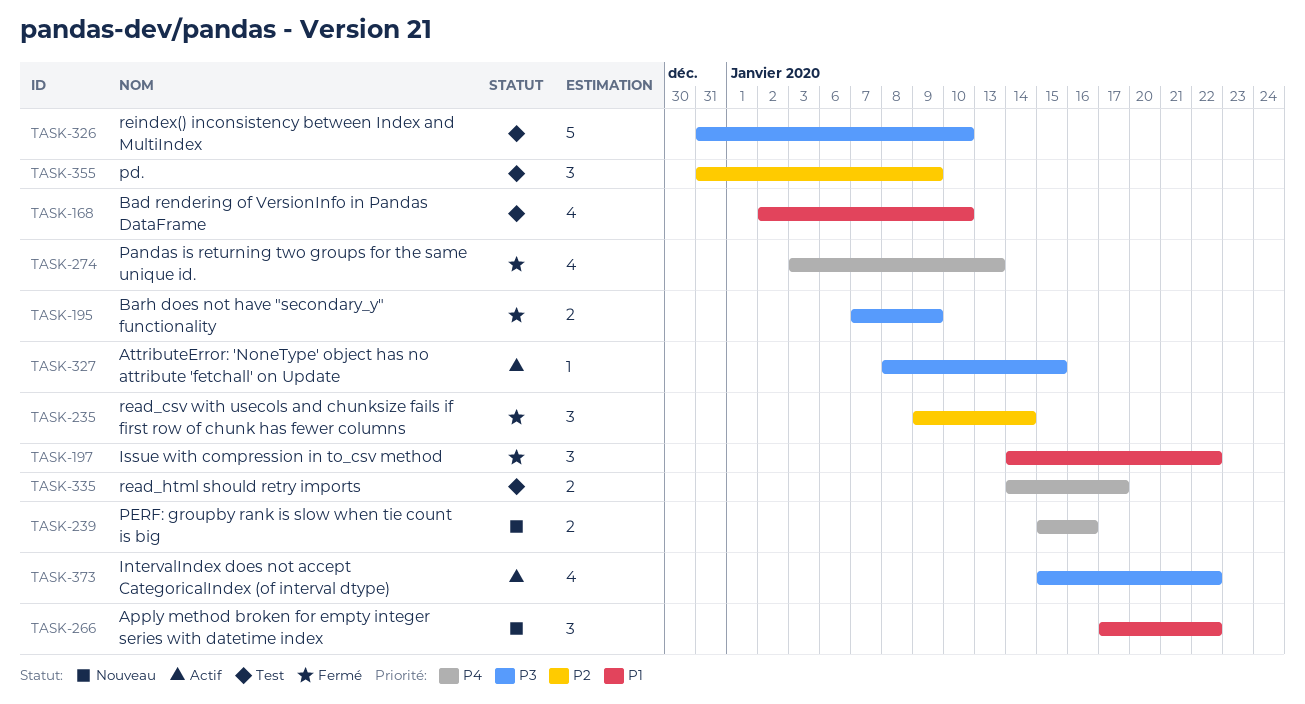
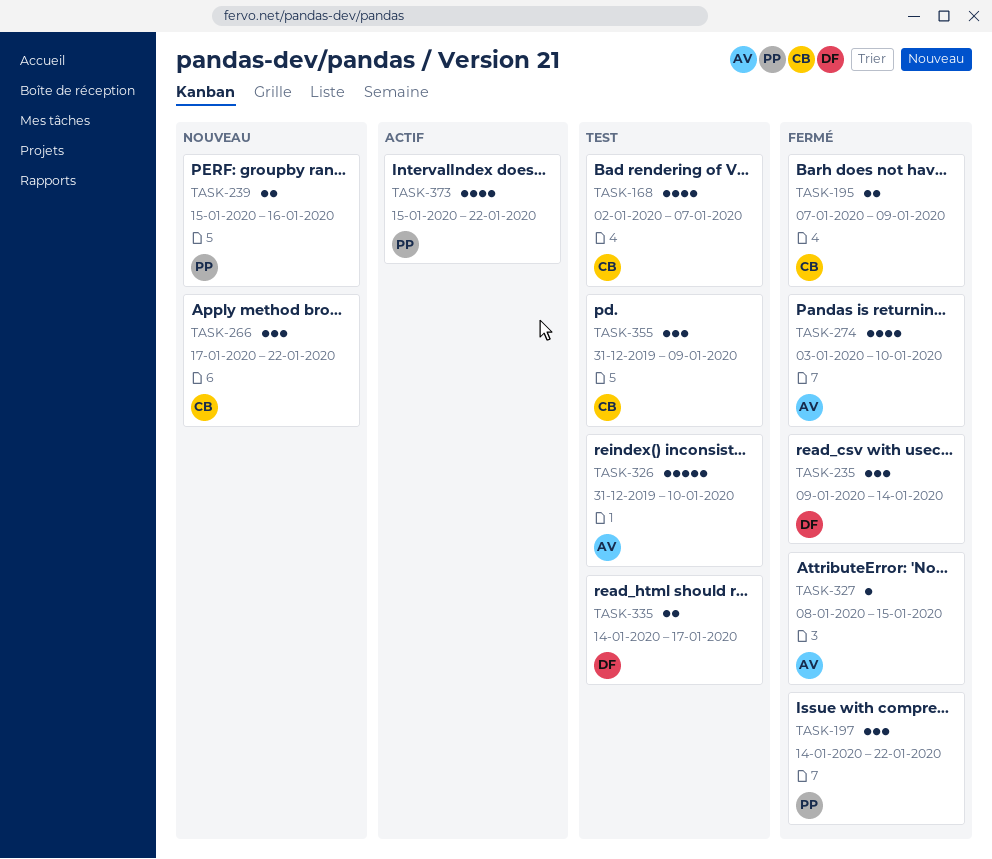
TASK-168, due: Jan 10 -> Jan 7
TASK-274, due: Jan 13 -> Jan 10
TASK-327, status: Actif -> Fermé

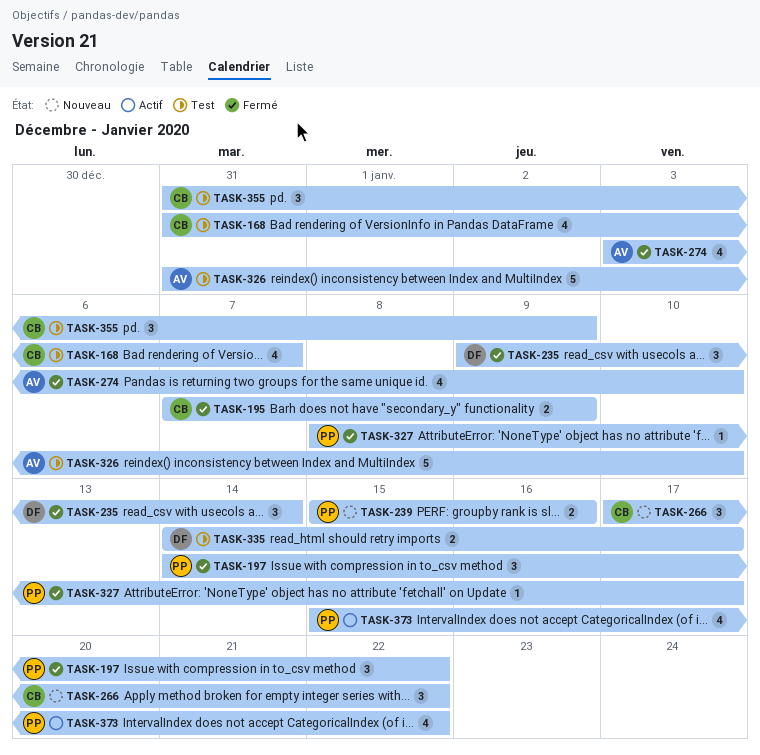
TASK-168, start: Jan 2 -> Dec 31
TASK-327, owner: AV -> PP
TASK-327, due: Jan 15 -> Jan 17

